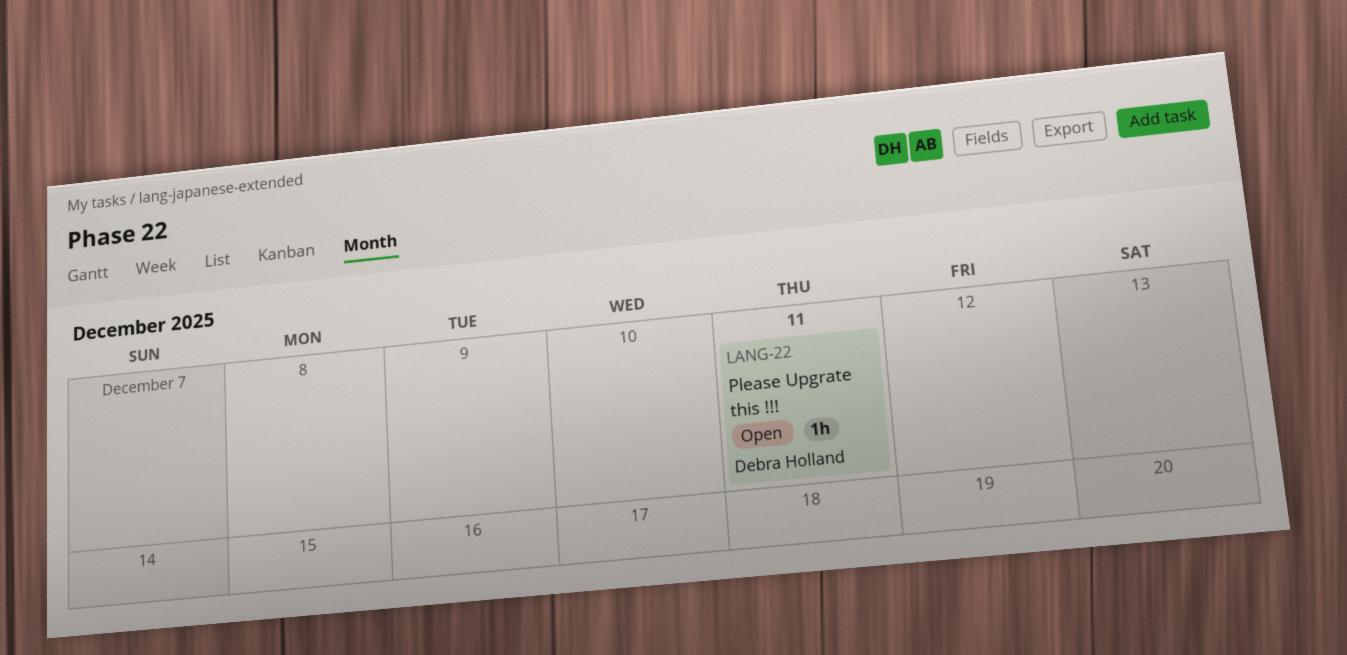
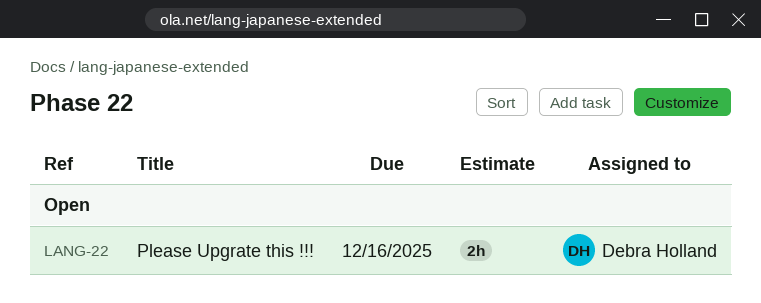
LANG-22, estimate: 1h -> 2h
LANG-22, due: Dec 11 -> Dec 16

